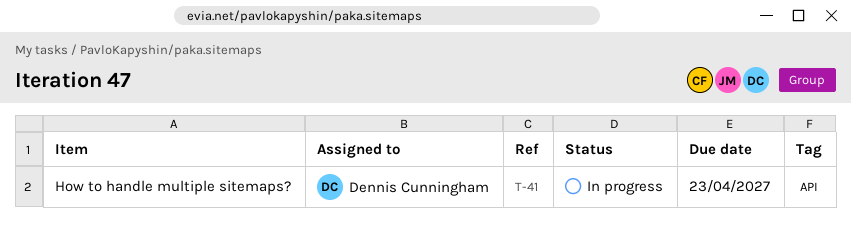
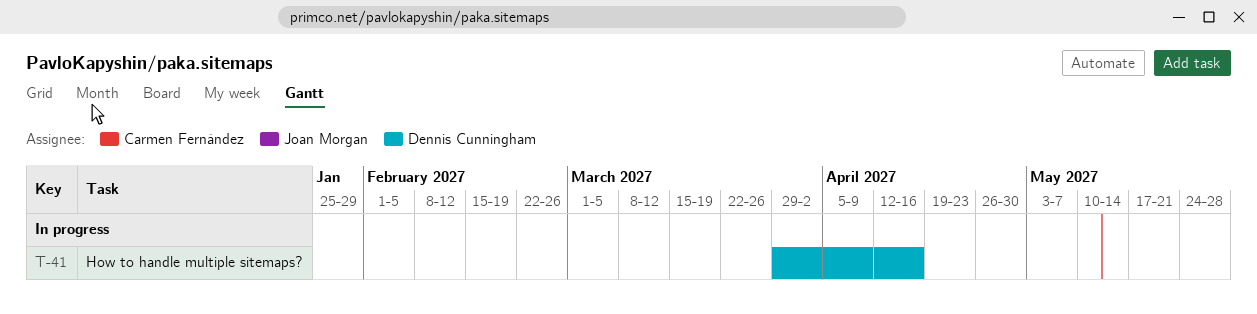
T-41, due: Apr 23 -> Apr 16

